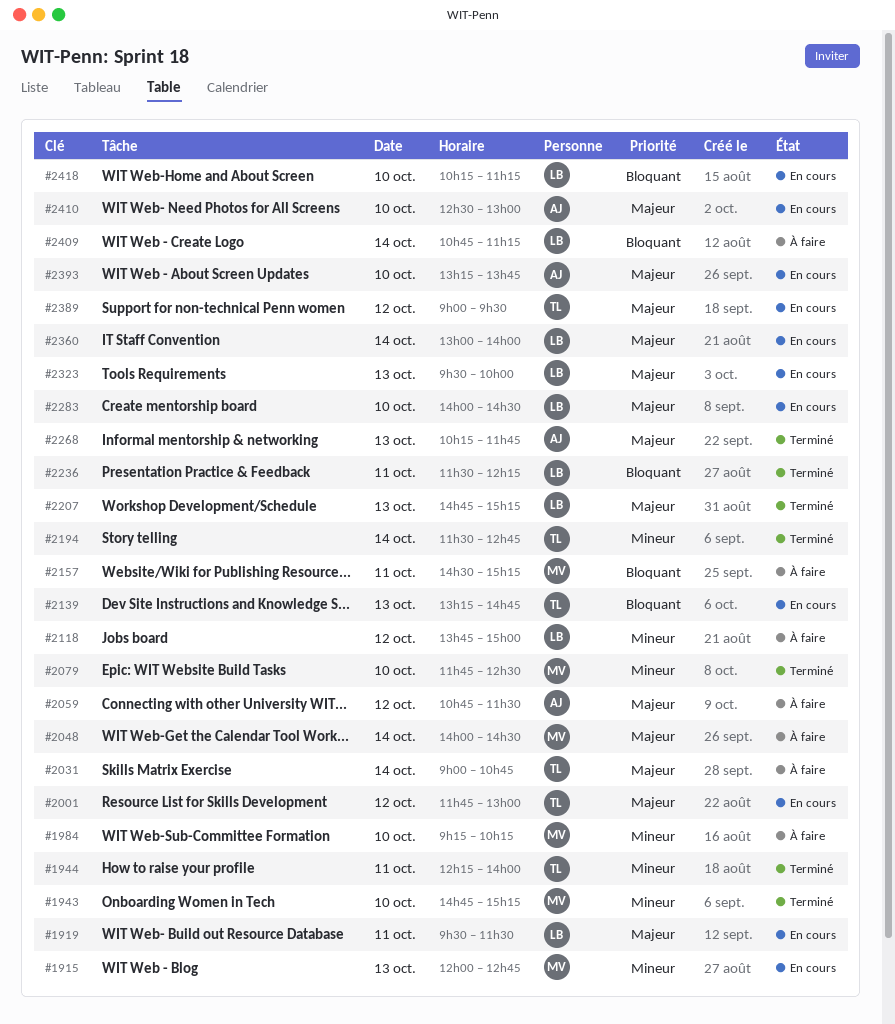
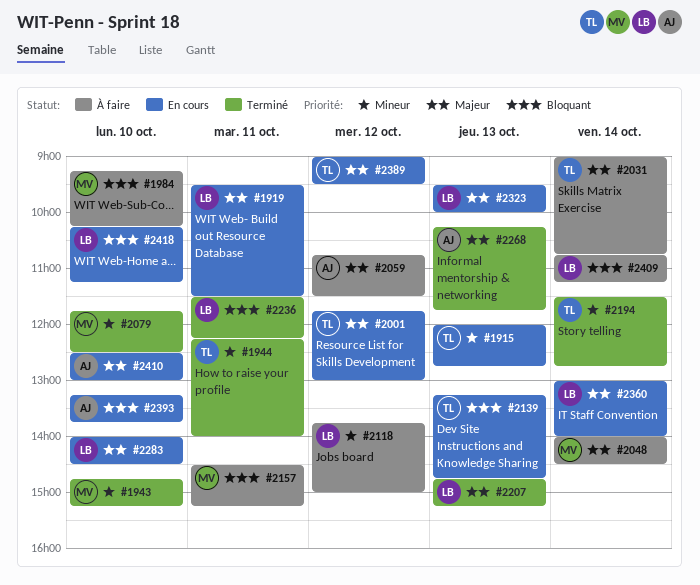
#1915, owner: MV -> TL
#1984, priority: Mineur -> Bloquant
#2393, priority: Majeur -> Bloquant

